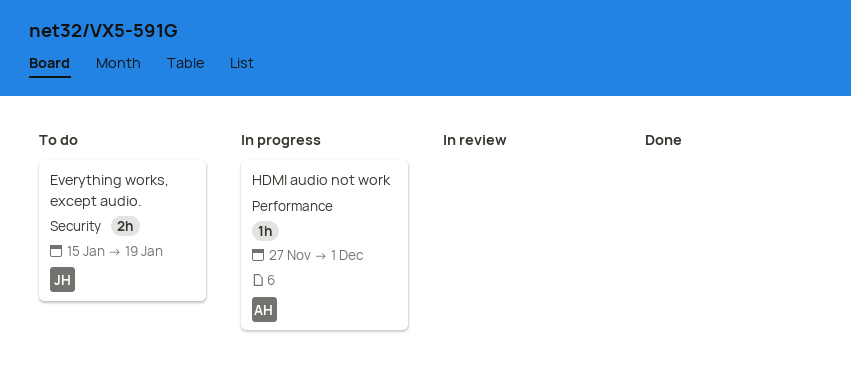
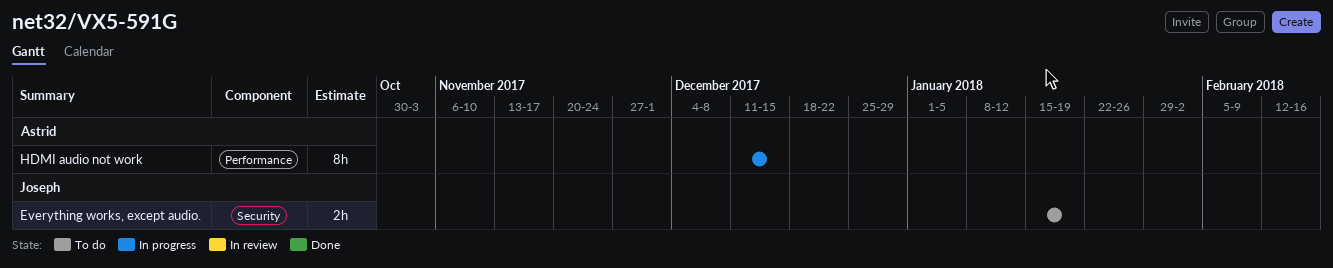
HDMI audio not work, estimate: 1h -> 8h
HDMI audio not work, start: Nov 27 -> Dec 11
HDMI audio not work, due: Dec 1 -> Dec 15

